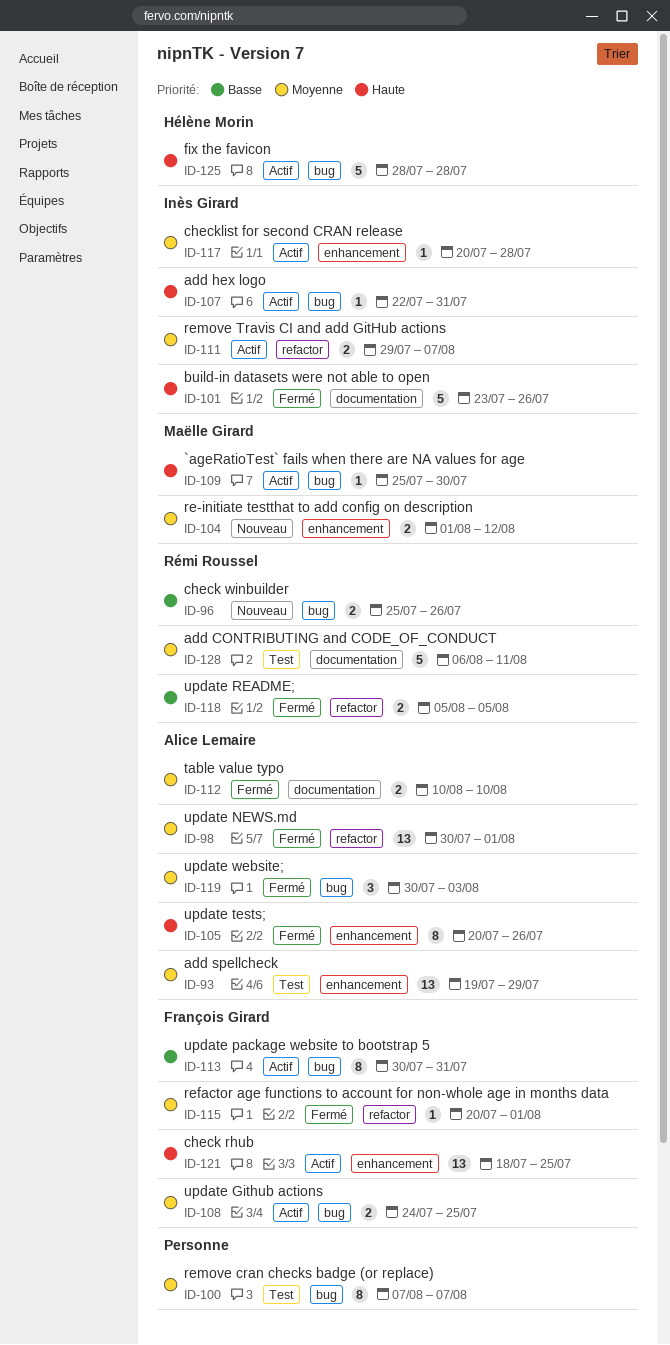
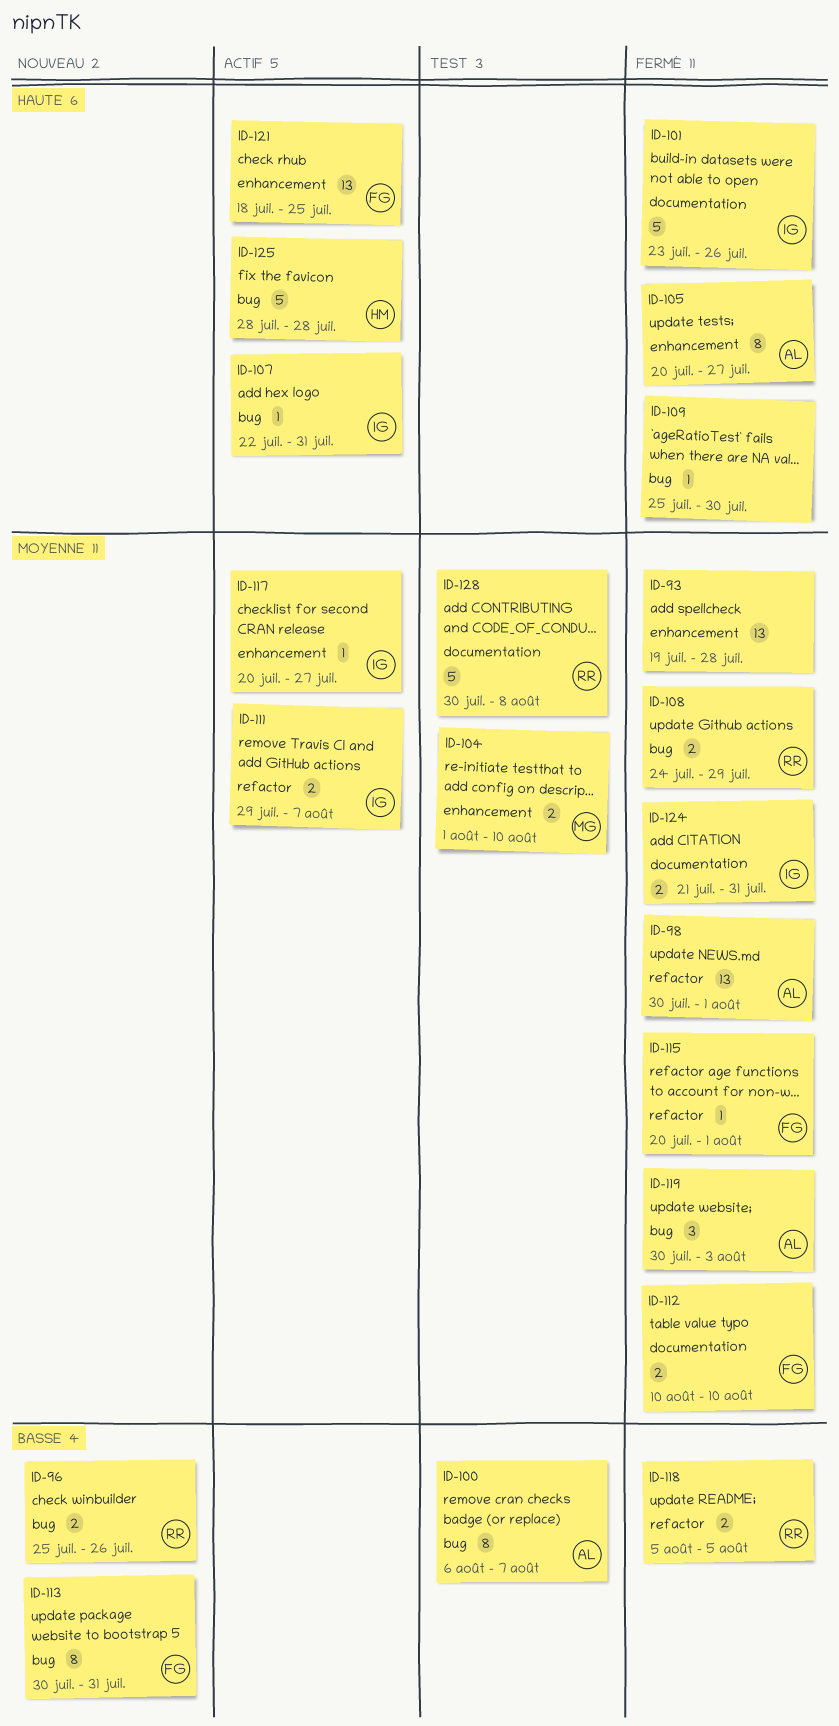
ID-93, status: Test -> Fermé
ID-93, owner: Alice Lemaire -> none
ID-93, due: Jul 29 -> Jul 28
ID-100, owner: none -> Alice Lemaire
ID-100, priority: Moyenne -> Basse
ID-100, start: Aug 7 -> Aug 6
ID-104, status: Nouveau -> Test
ID-104, due: Aug 12 -> Aug 10
ID-105, due: Jul 26 -> Jul 27
ID-108, status: Actif -> Fermé
ID-108, owner: François Girard -> Rémi Roussel
ID-108, due: Jul 25 -> Jul 29
ID-109, status: Actif -> Fermé
ID-109, owner: Maëlle Girard -> none
ID-112, owner: Alice Lemaire -> François Girard
ID-113, status: Actif -> Nouveau
ID-117, due: Jul 28 -> Jul 27
ID-124: none -> present
ID-128, start: Aug 6 -> Jul 30
ID-128, due: Aug 11 -> Aug 8

